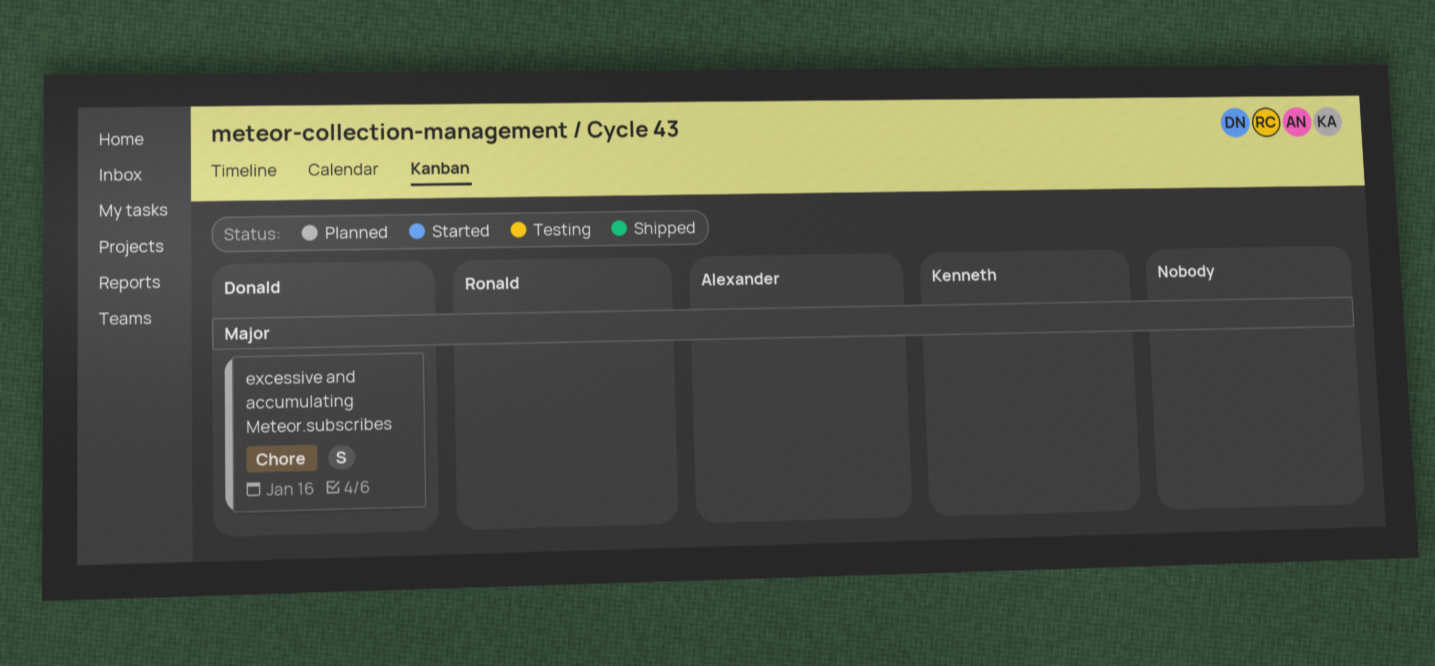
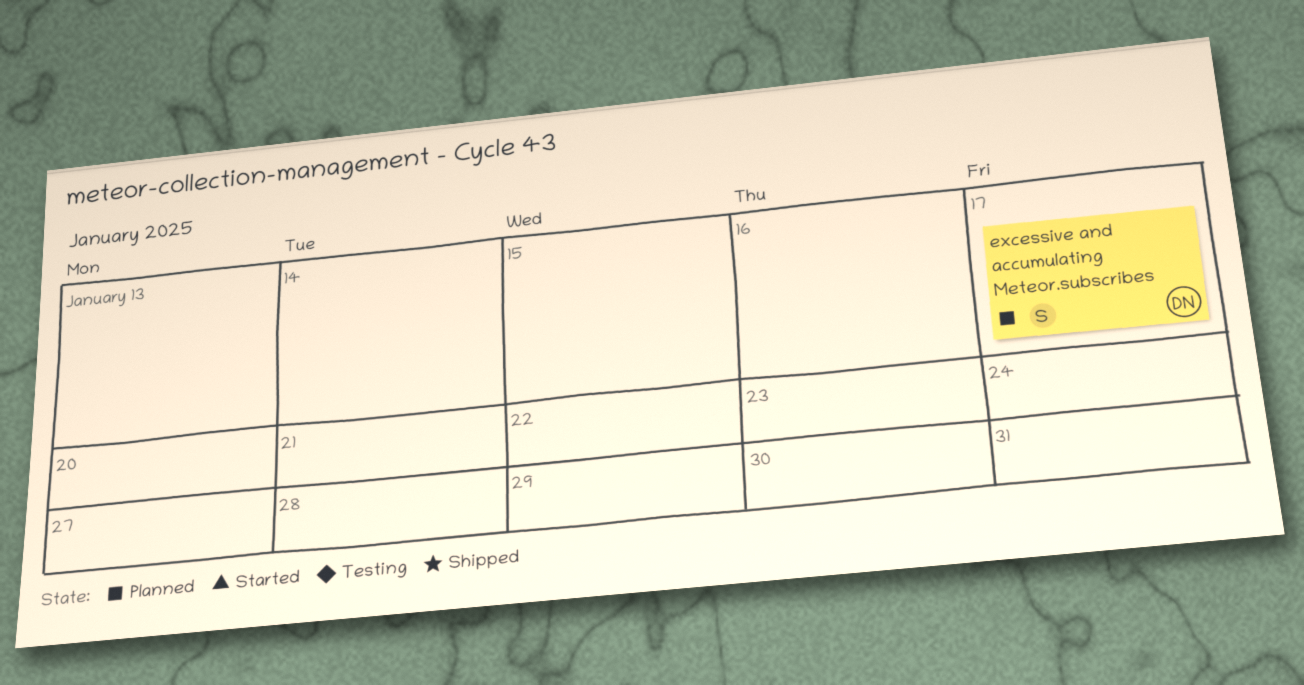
excessive and accumulating Meteor.subscribes, due: Jan 16 -> Jan 17

